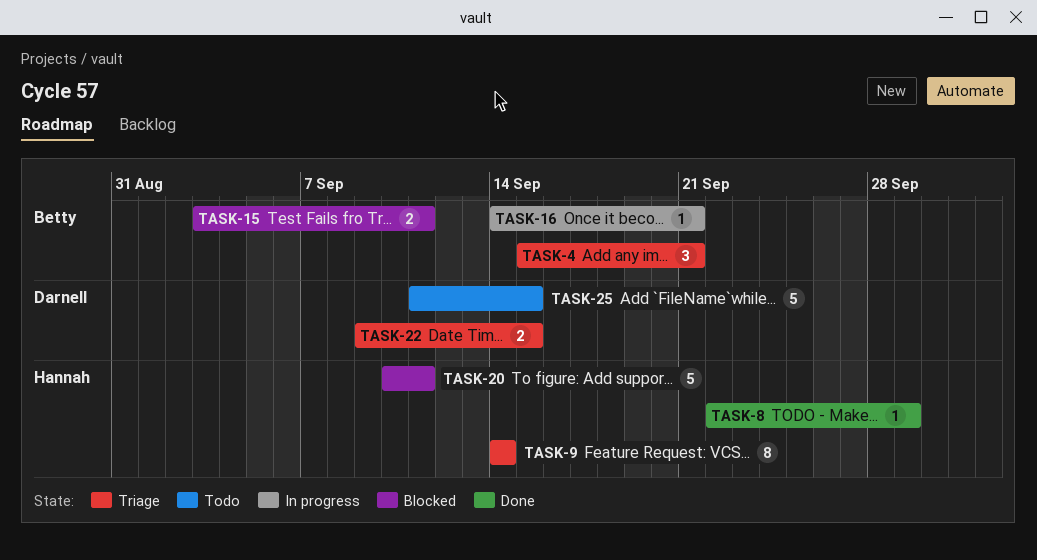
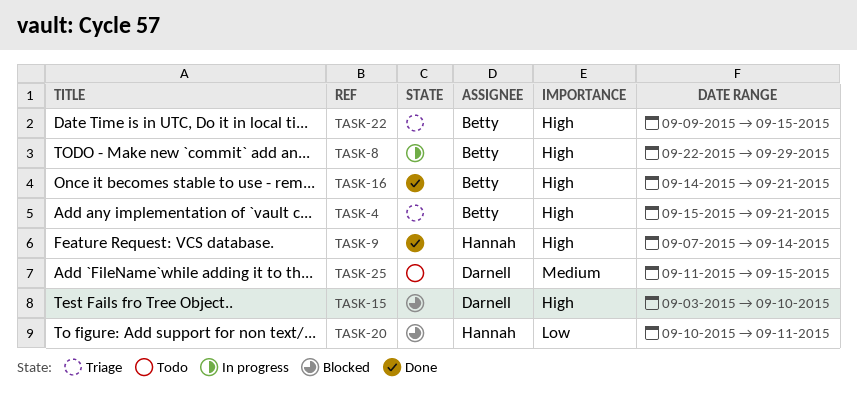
TASK-8, status: Done -> In progress
TASK-8, owner: Hannah -> Betty
TASK-9, status: Triage -> Done
TASK-9, start: Sep 14 -> Sep 7
TASK-15, owner: Betty -> Darnell
TASK-15, due: Sep 11 -> Sep 10
TASK-16, status: In progress -> Done
TASK-22, owner: Darnell -> Betty

